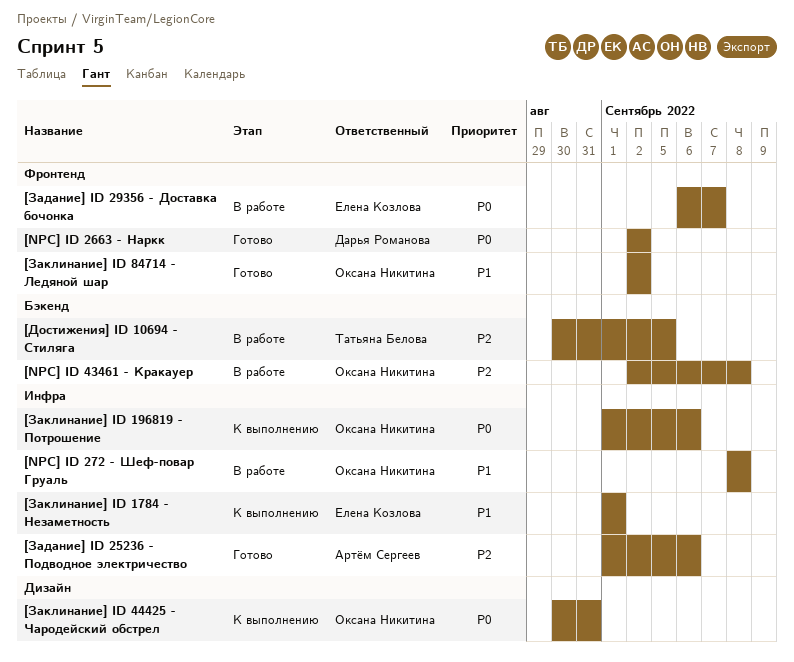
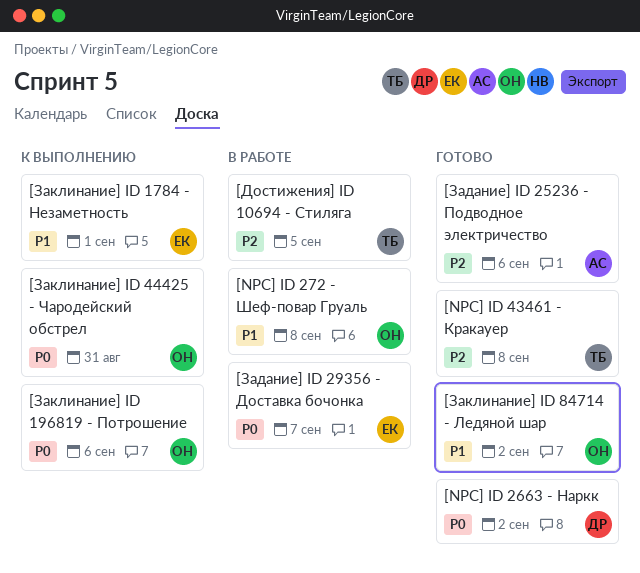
[NPC] ID 43461 - Кракауер, status: В работе -> Готово
[NPC] ID 43461 - Кракауер, owner: Оксана Никитина -> Татьяна Белова

